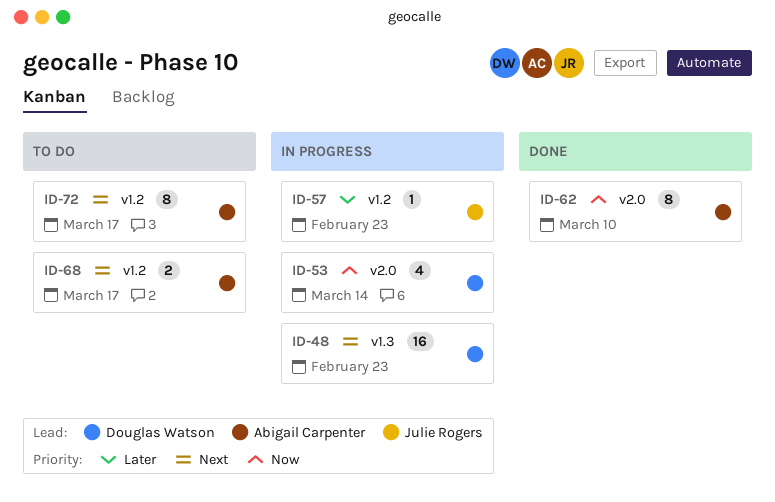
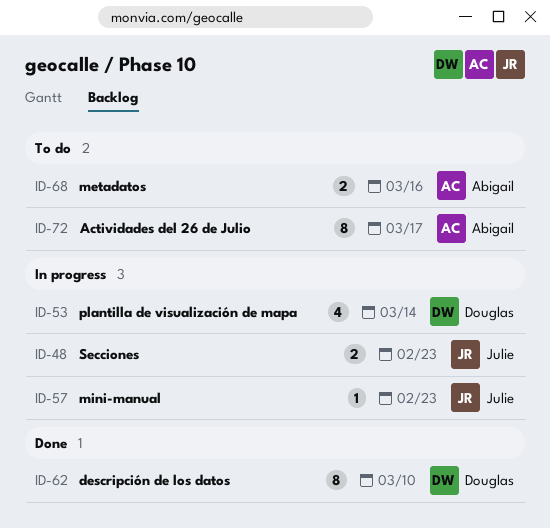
ID-48, owner: Douglas Watson -> Julie Rogers
ID-48, estimate: 16 -> 2
ID-62, owner: Abigail Carpenter -> Douglas Watson
ID-68, due: Mar 17 -> Mar 16

